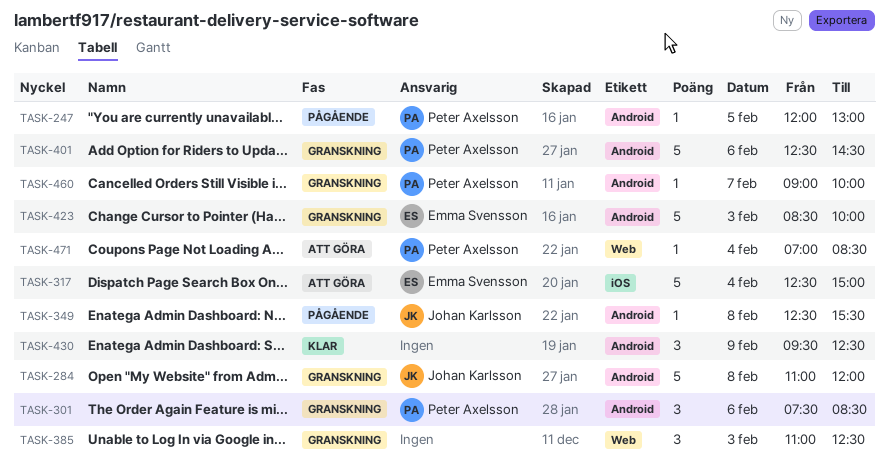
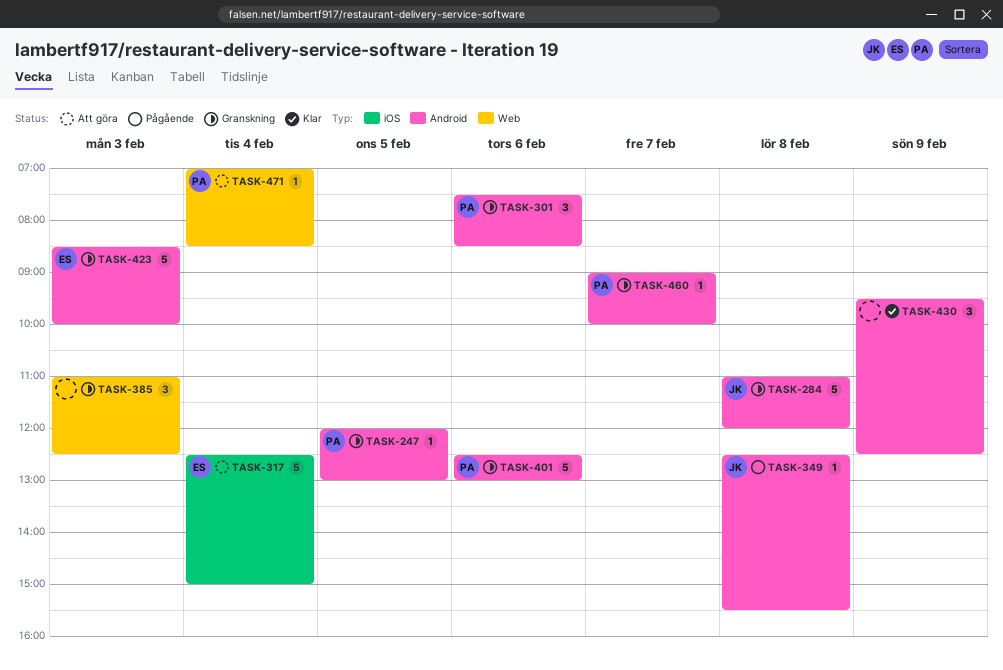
TASK-247, status: Pågående -> Granskning
TASK-401, ends: 14:30 -> 13:00

